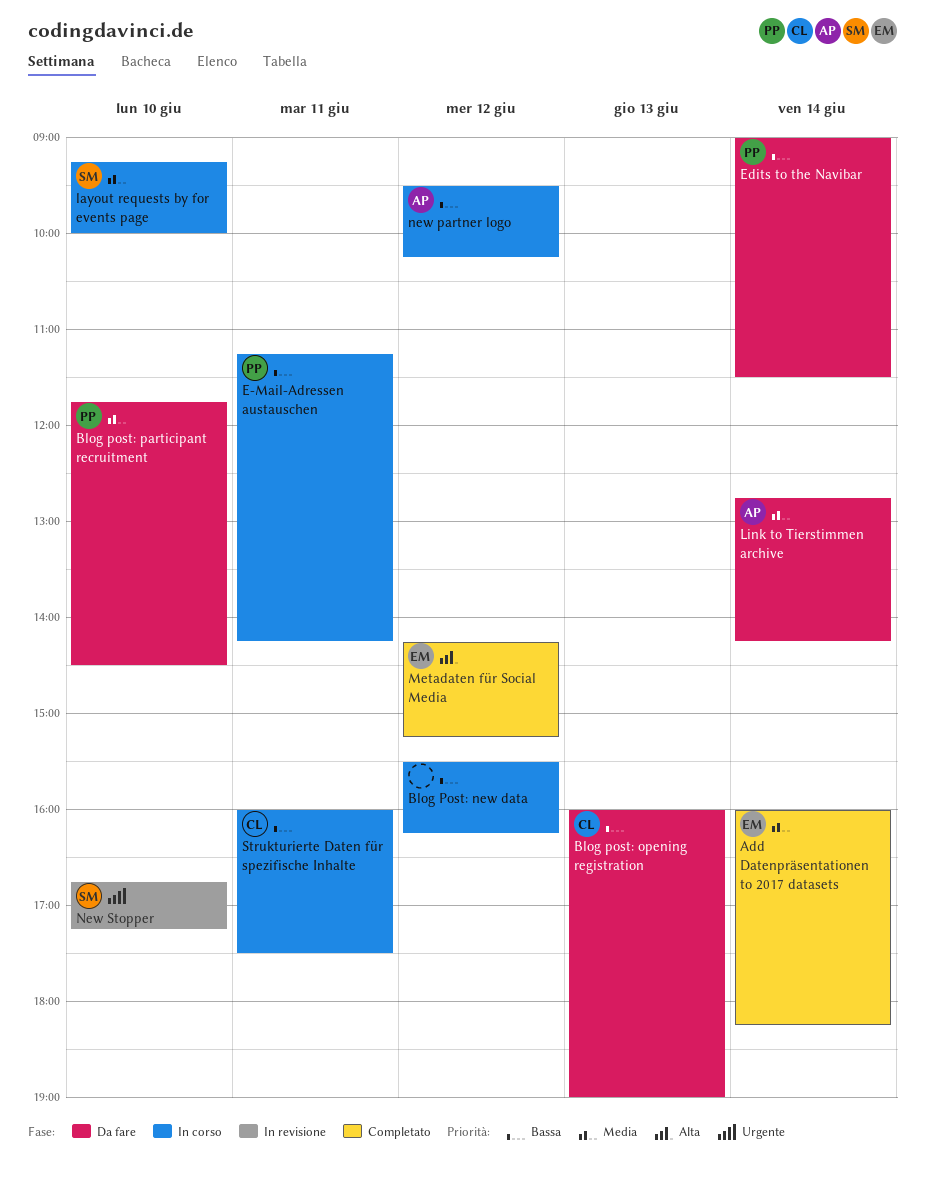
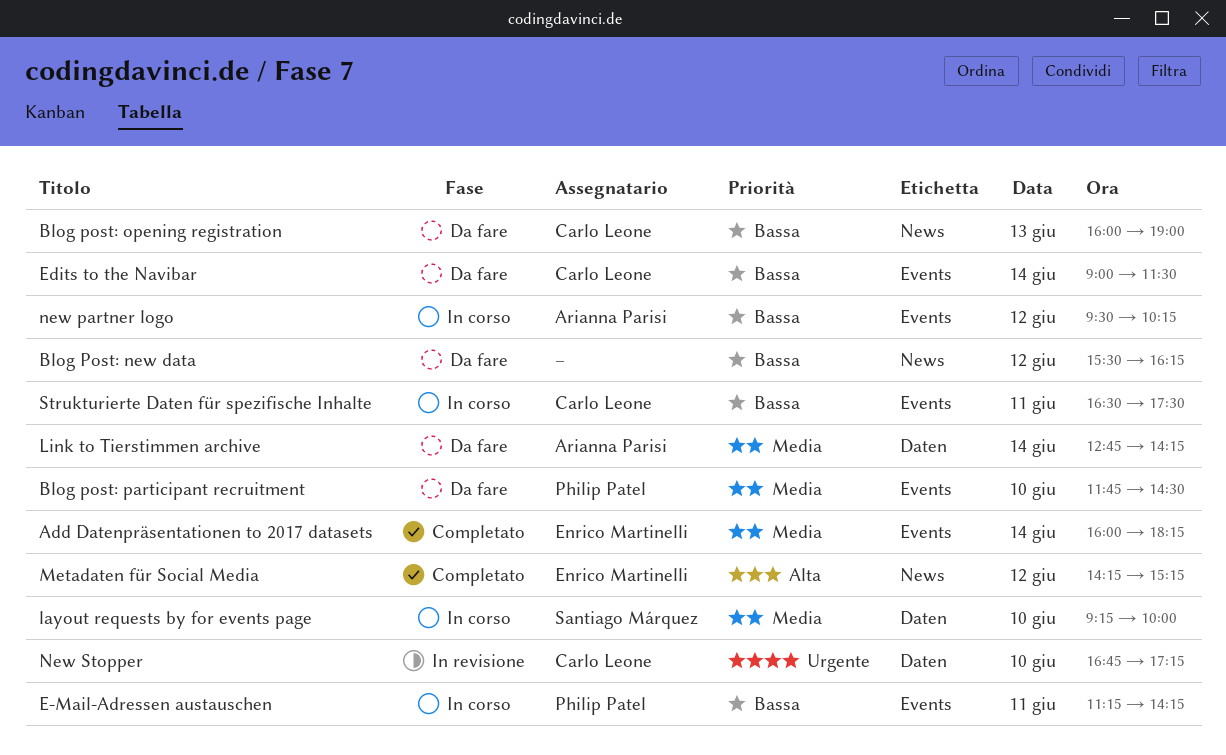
Blog Post: new data, status: In corso -> Da fare
Edits to the Navibar, owner: Philip Patel -> Carlo Leone
New Stopper, owner: Santiago Márquez -> Carlo Leone
Strukturierte Daten für spezifische Inhalte, begins: 16:00 -> 16:30

